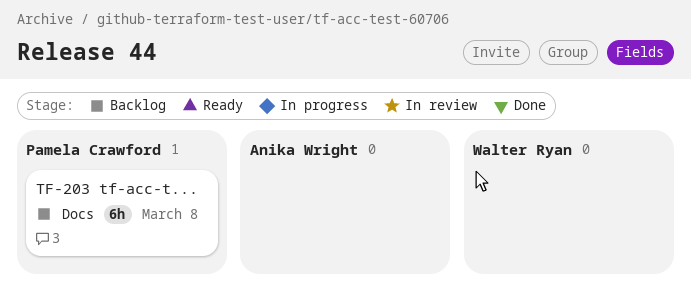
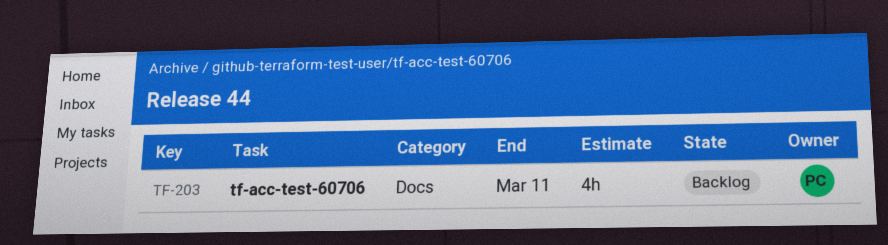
TF-203, estimate: 6h -> 4h
TF-203, due: Mar 8 -> Mar 11

